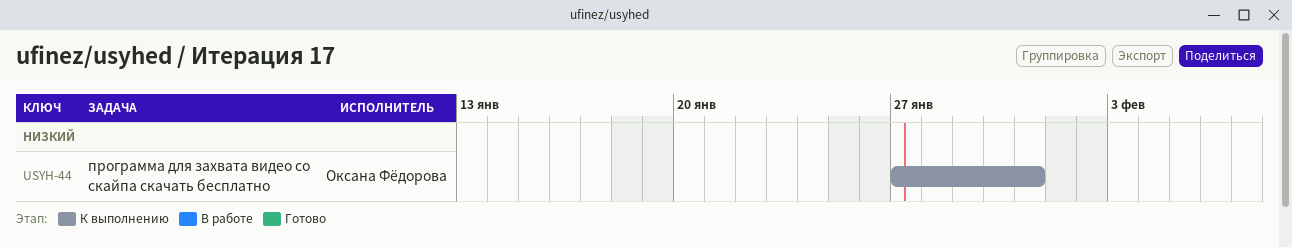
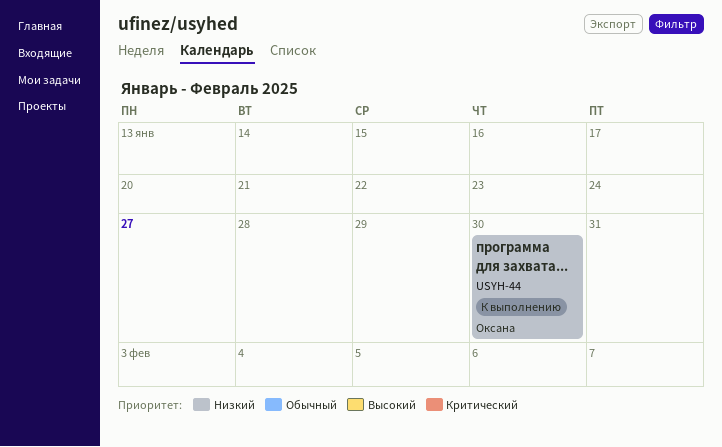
USYH-44, due: Jan 31 -> Jan 30

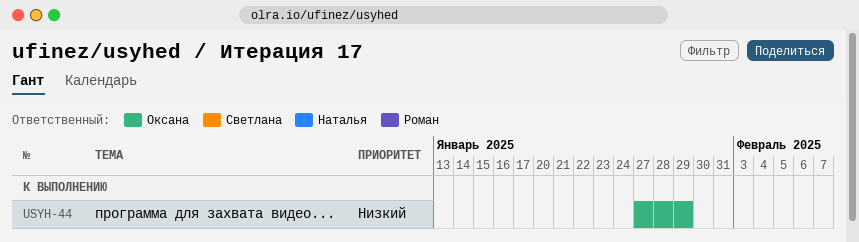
USYH-44, due: Jan 30 -> Jan 29

